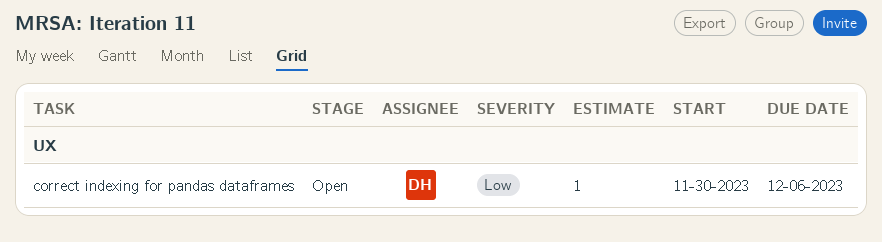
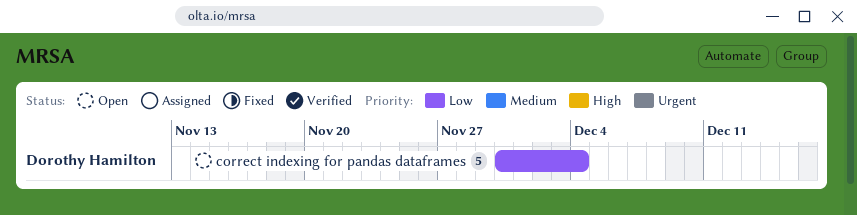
correct indexing for pandas dataframes, estimate: 1 -> 5
correct indexing for pandas dataframes, due: Dec 6 -> Dec 4

